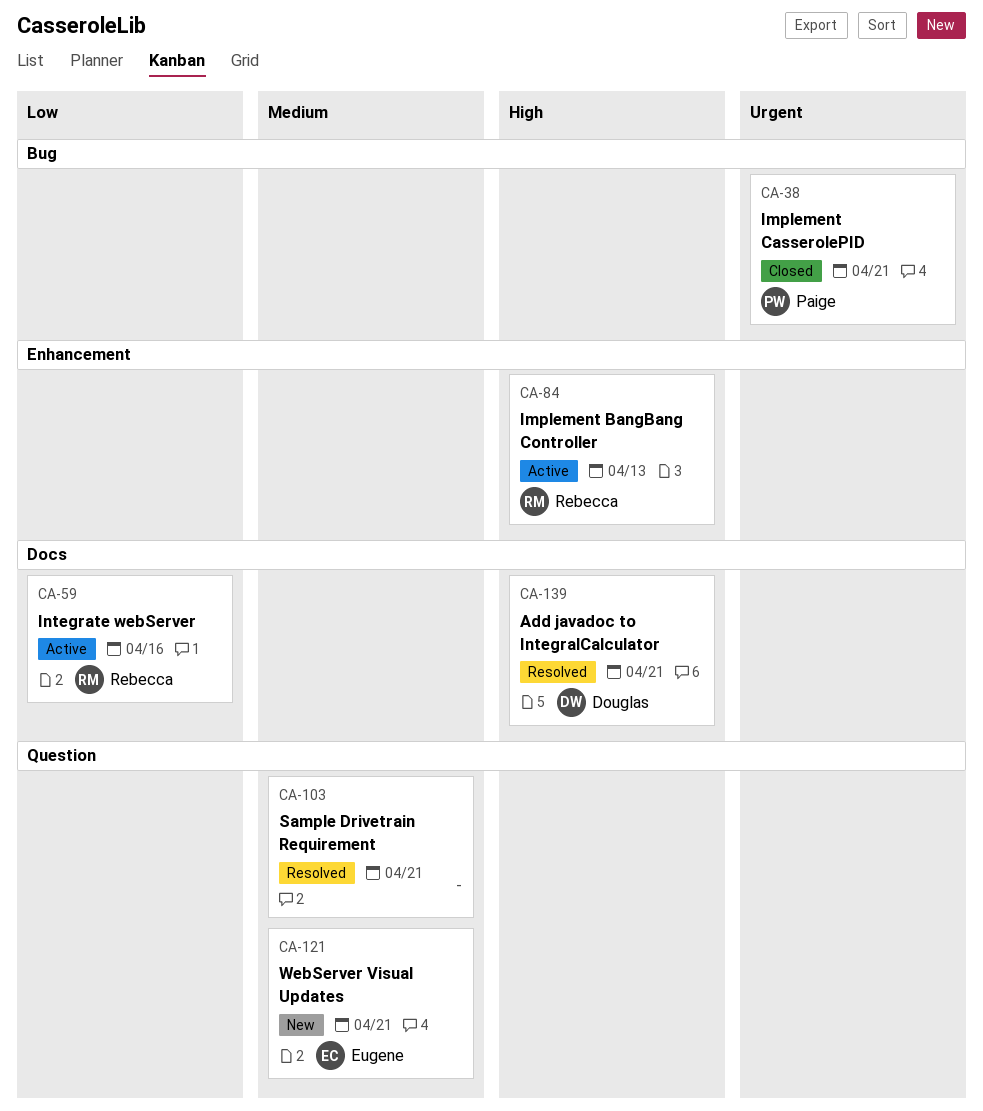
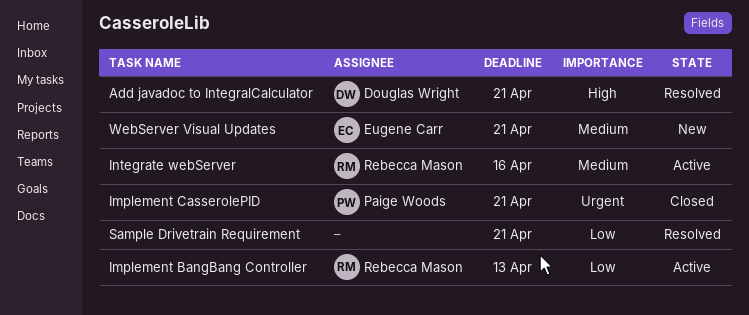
Implement BangBang Controller, priority: High -> Low
Integrate webServer, priority: Low -> Medium
Sample Drivetrain Requirement, priority: Medium -> Low

